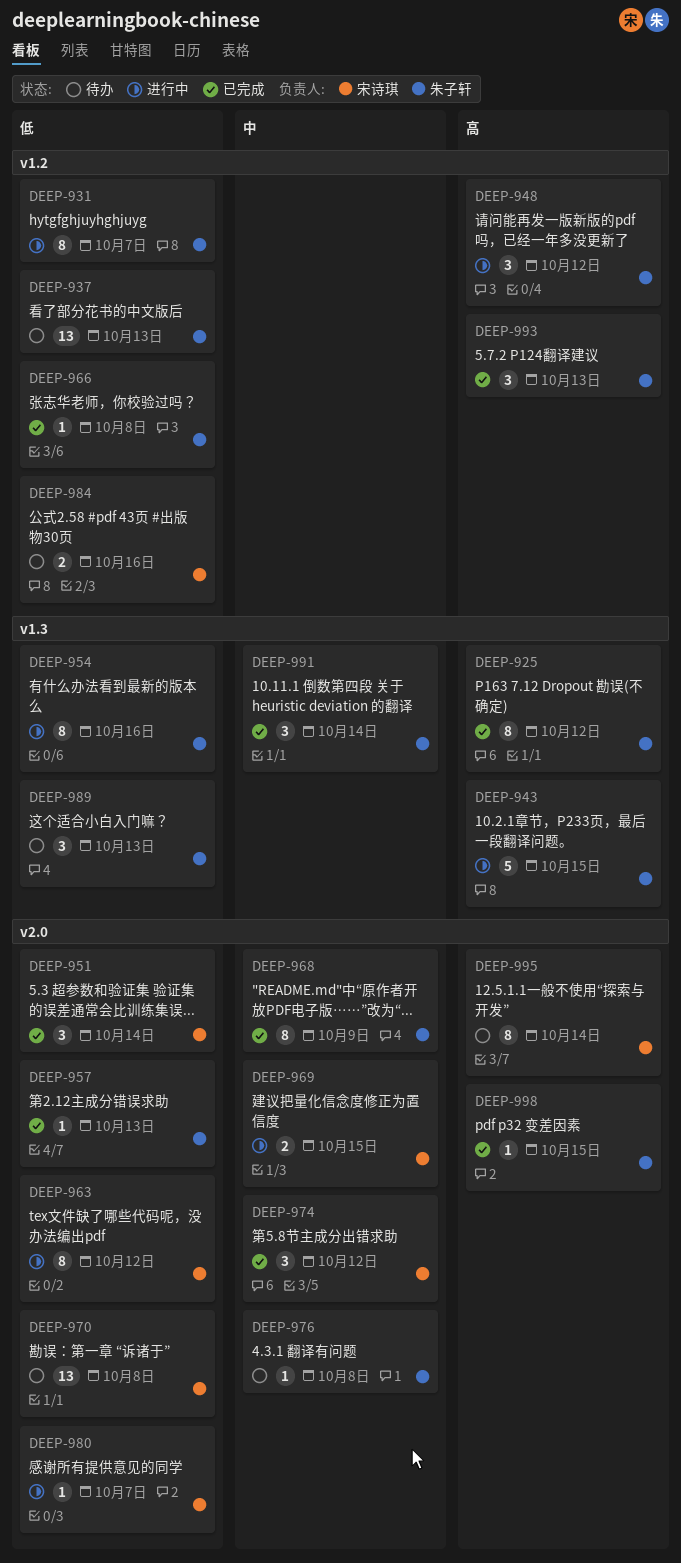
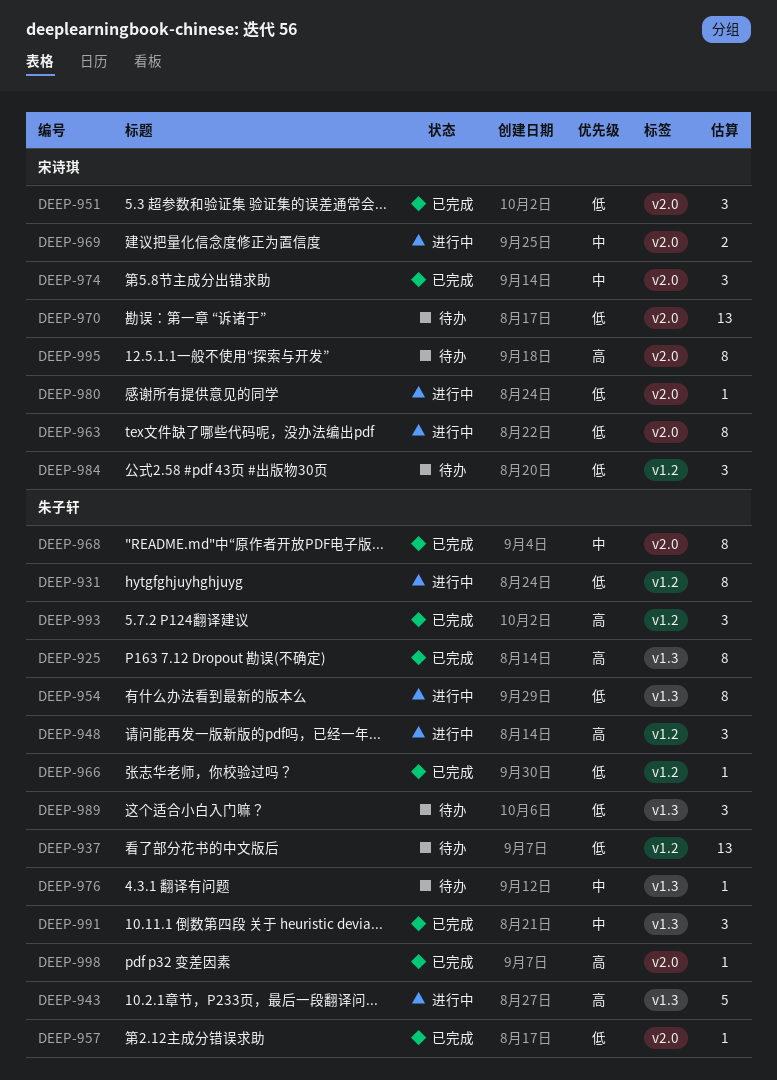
DEEP-976, label: v2.0 -> v1.3
DEEP-984, estimate: 2 -> 3

